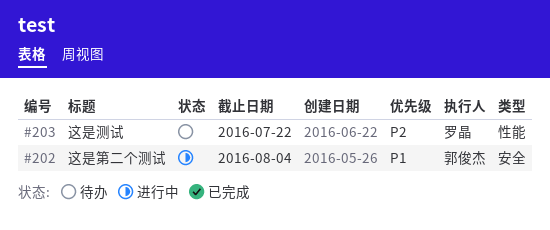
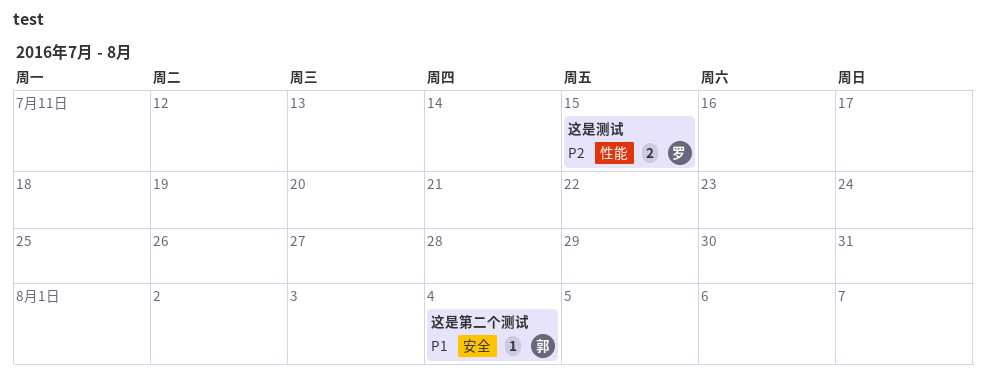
这是测试, due: Jul 22 -> Jul 15

